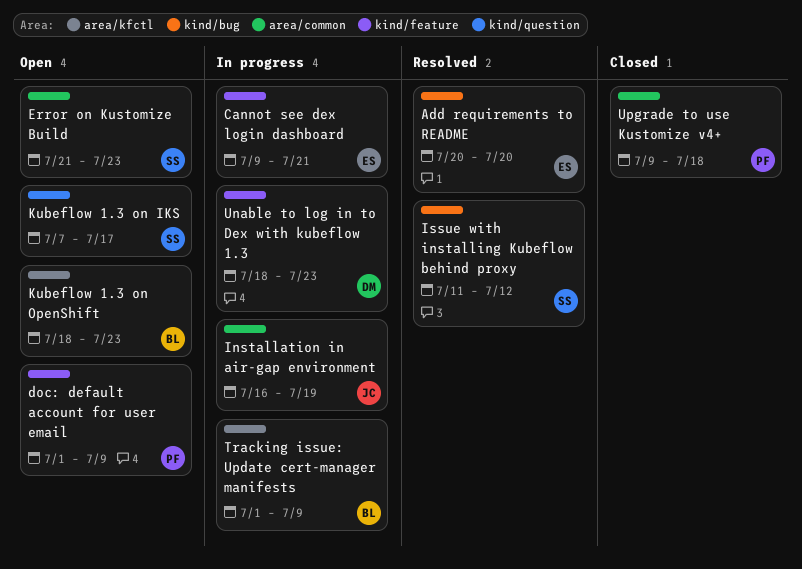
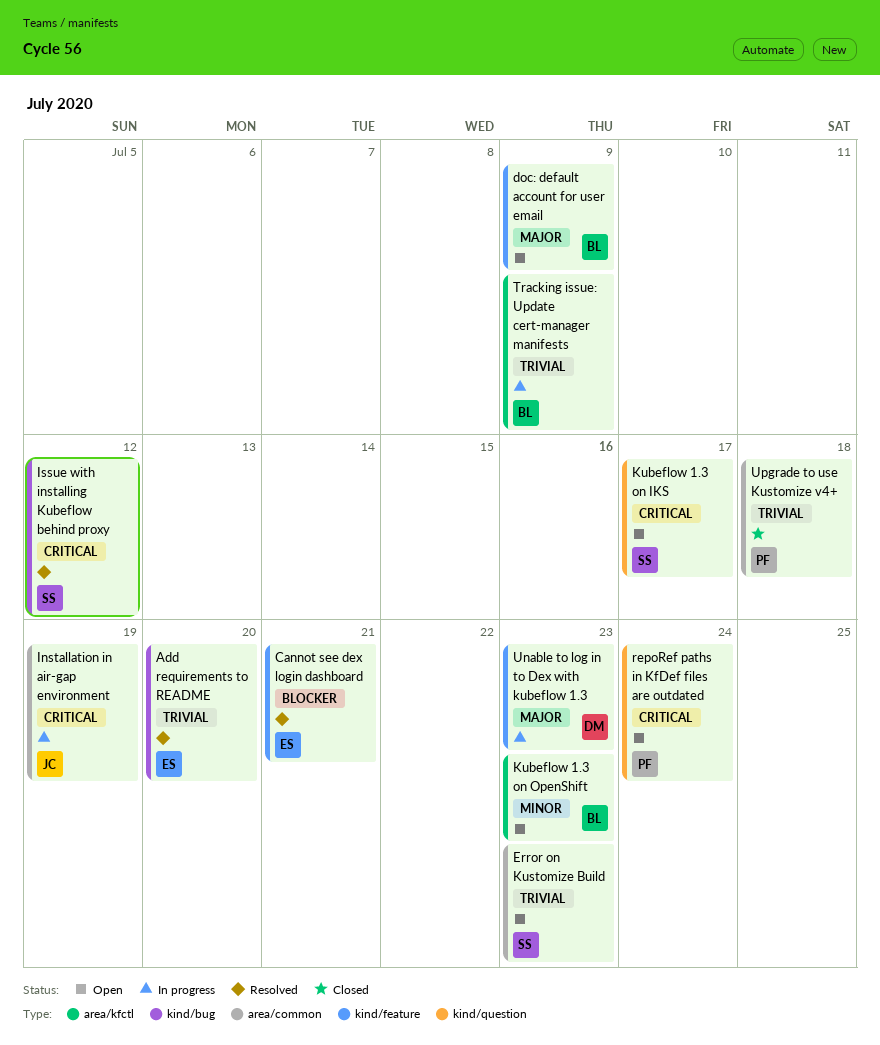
Cannot see dex login dashboard, status: In progress -> Resolved
doc: default account for user email, owner: PF -> BL
repoRef paths in KfDef files are outdated: none -> present

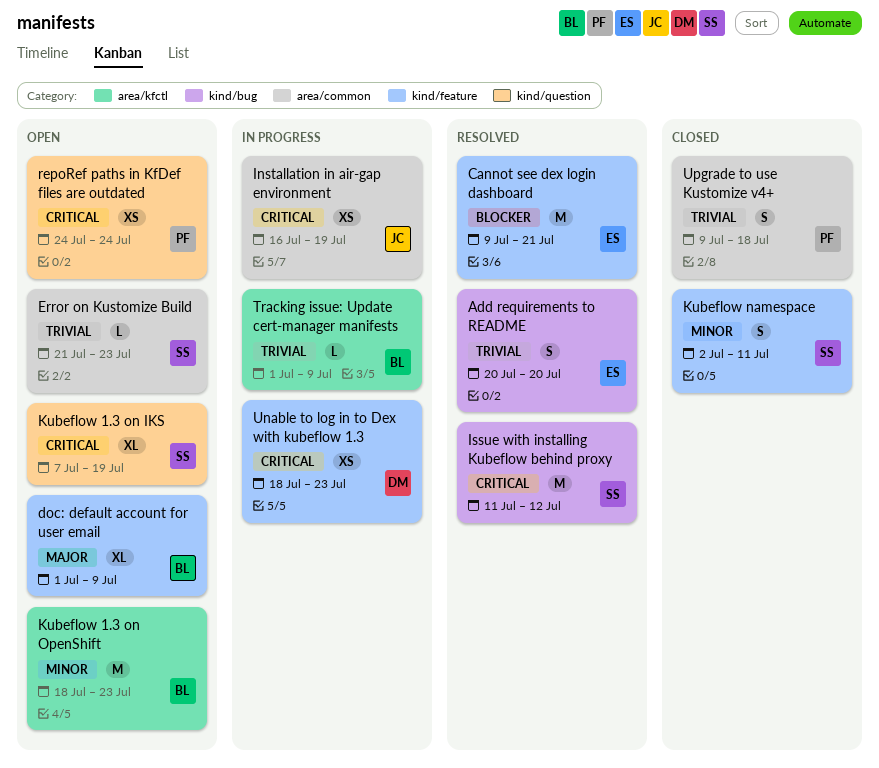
Kubeflow 1.3 on IKS, due: Jul 17 -> Jul 19
Kubeflow namespace: none -> present
Unable to log in to Dex with kubeflow 1.3, priority: Major -> Critical

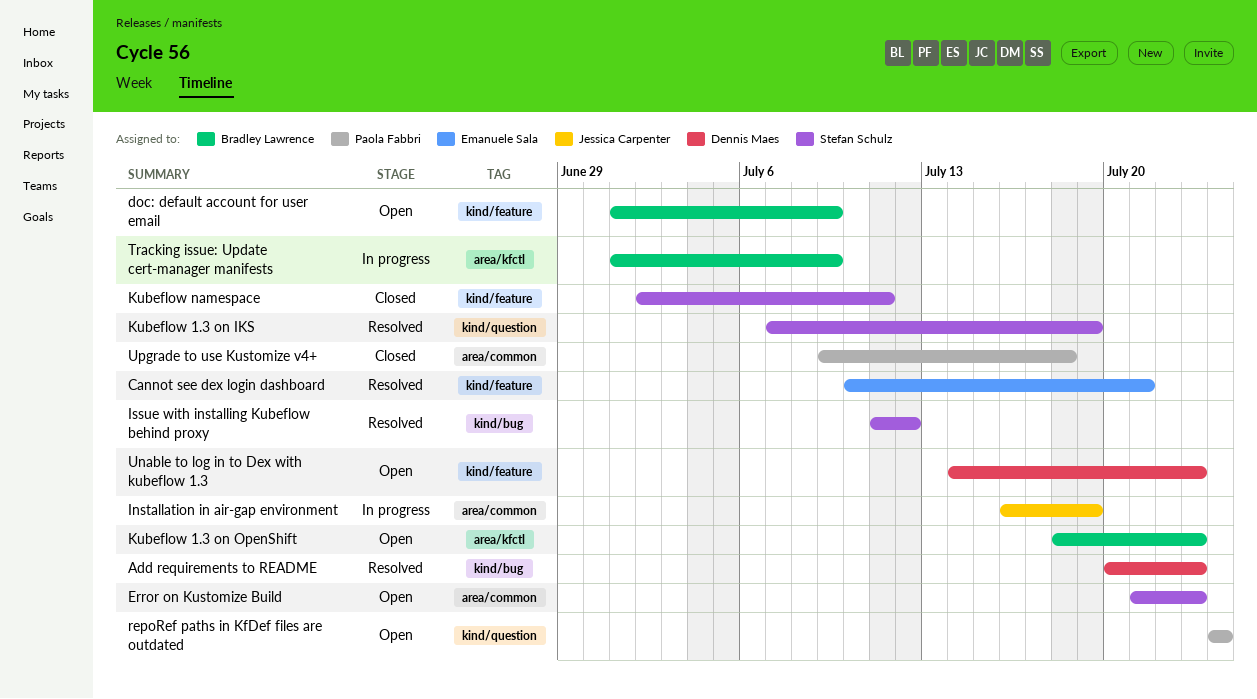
Add requirements to README, owner: Emanuele Sala -> Dennis Maes
Add requirements to README, due: Jul 20 -> Jul 23
Cannot see dex login dashboard, start: Jul 9 -> Jul 10
Kubeflow 1.3 on IKS, status: Open -> Resolved
Unable to log in to Dex with kubeflow 1.3, status: In progress -> Open
Unable to log in to Dex with kubeflow 1.3, start: Jul 18 -> Jul 14

